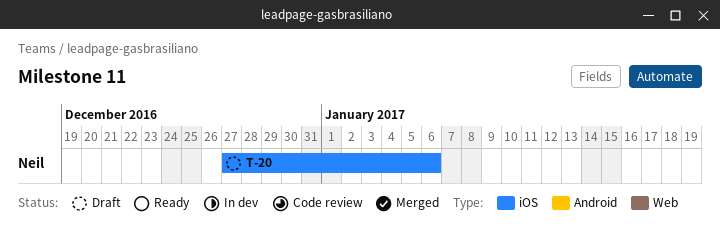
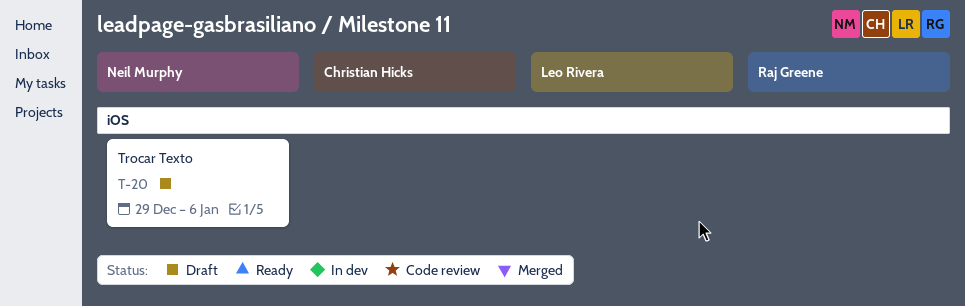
T-20, start: Dec 27 -> Dec 29

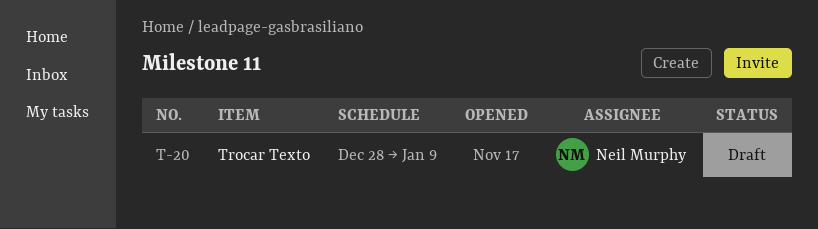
T-20, start: Dec 29 -> Dec 28
T-20, due: Jan 6 -> Jan 9

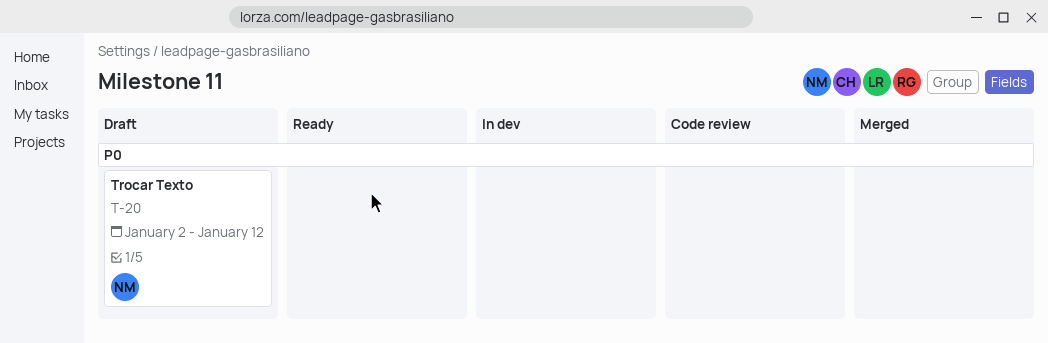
T-20, start: Dec 28 -> Jan 2
T-20, due: Jan 9 -> Jan 12

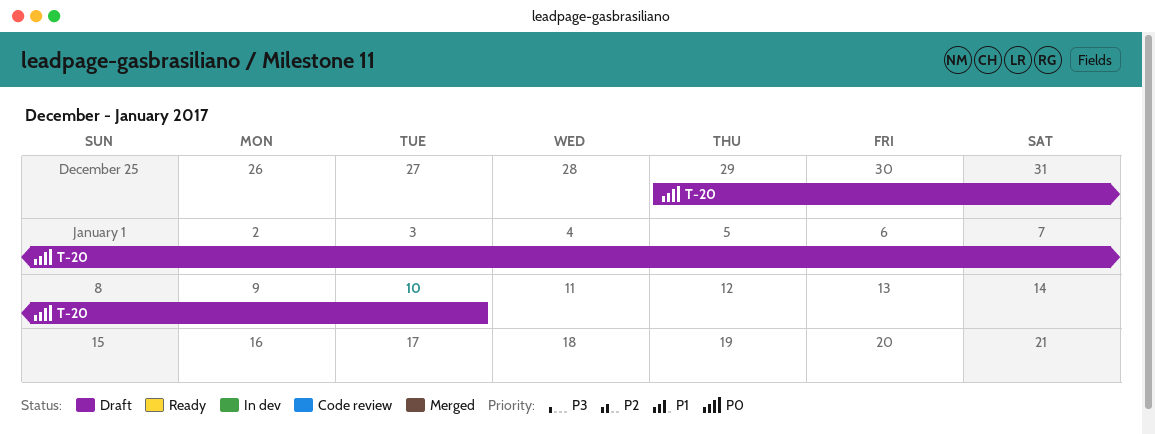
T-20, start: Jan 2 -> Dec 29
T-20, due: Jan 12 -> Jan 10

